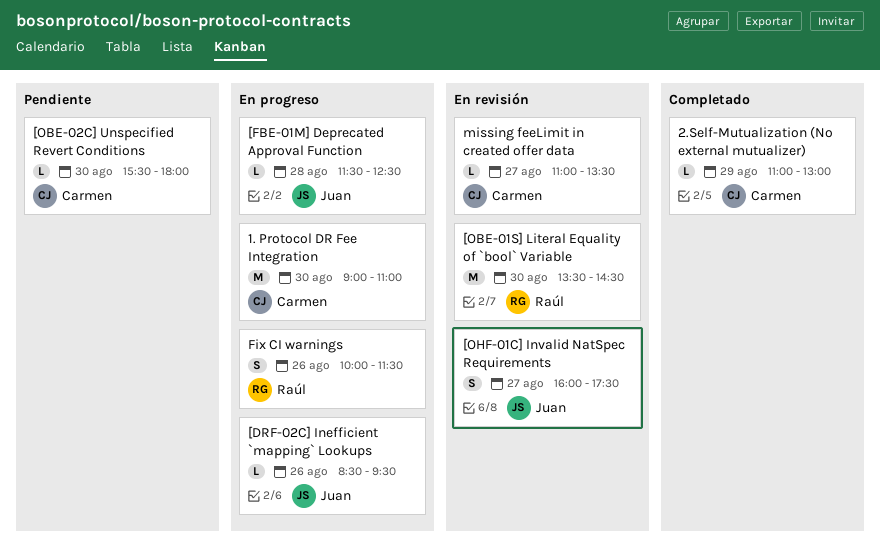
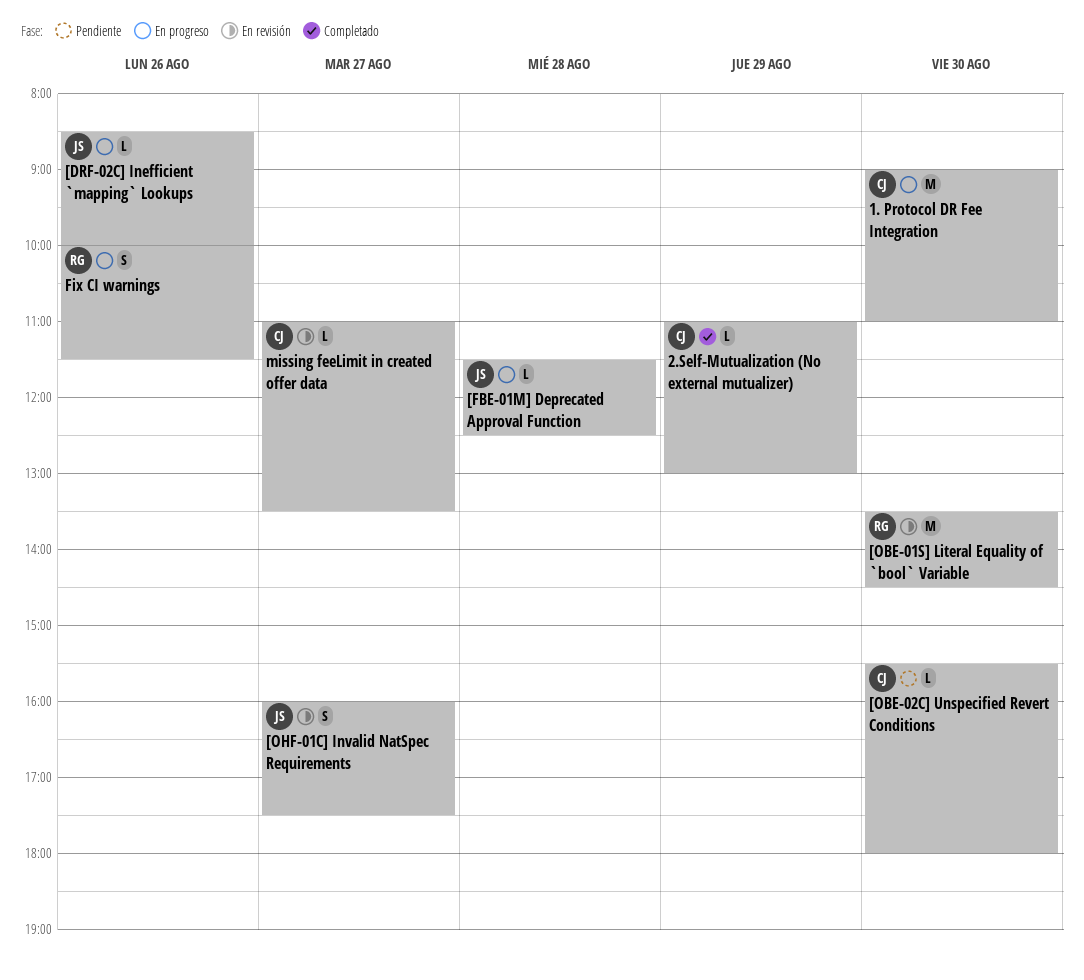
[DRF-02C] Inefficient `mapping` Lookups, ends: 09:30 -> 10:00

